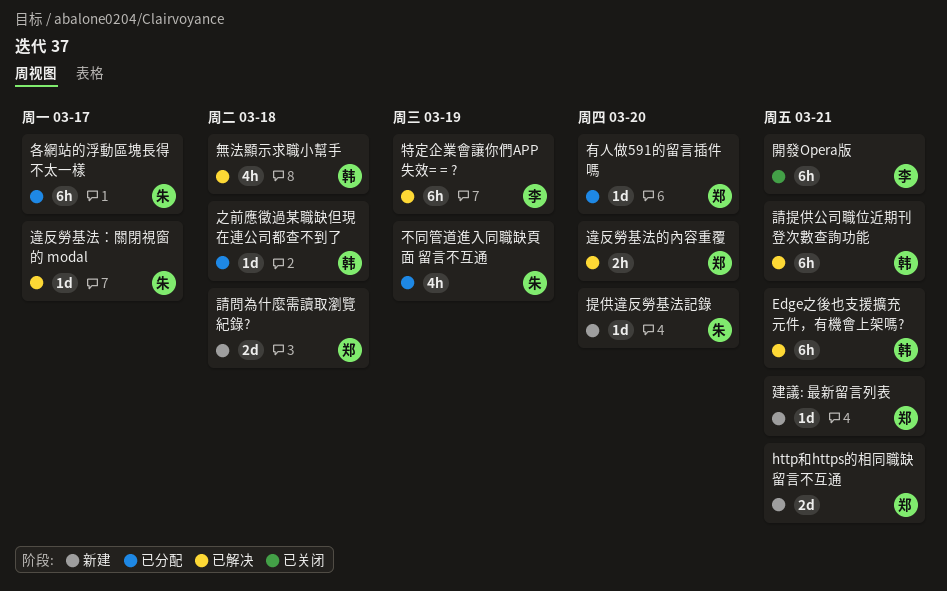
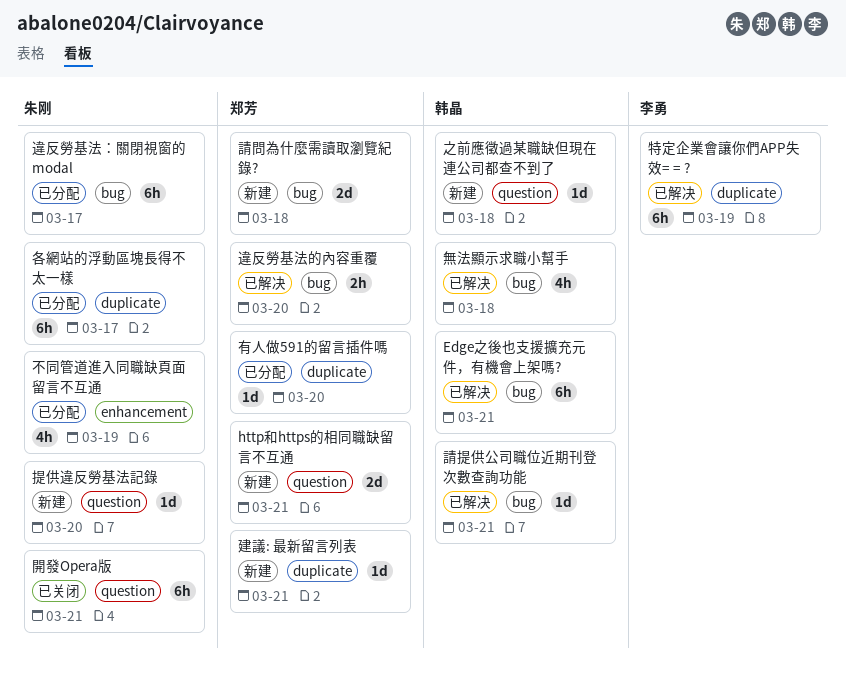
之前應徵過某職缺但現在連公司都查不到了, status: 已分配 -> 新建
請提供公司職位近期刊登次數查詢功能, estimate: 6h -> 1d
違反勞基法：關閉視窗的 modal, status: 已解决 -> 已分配
違反勞基法：關閉視窗的 modal, estimate: 1d -> 6h
開發Opera版, owner: 李勇 -> 朱刚

